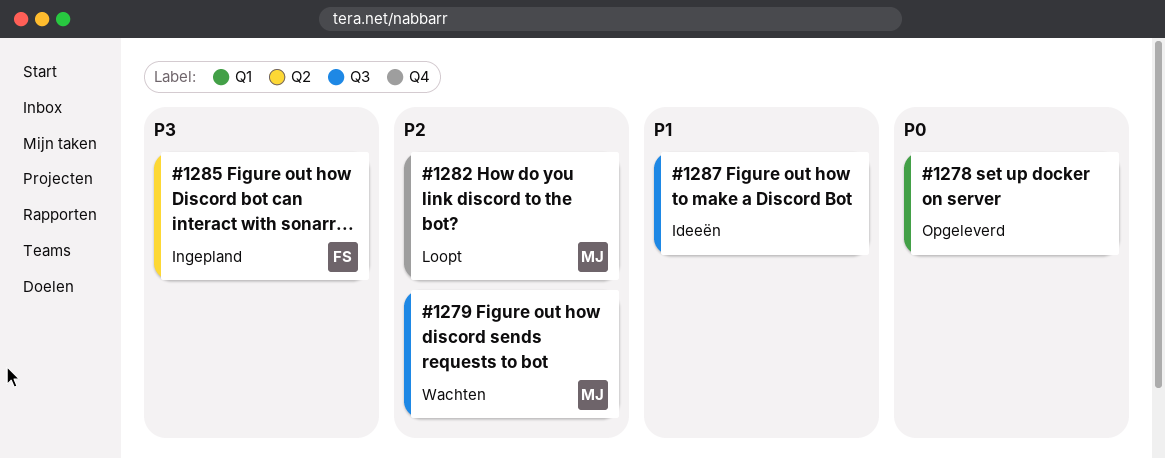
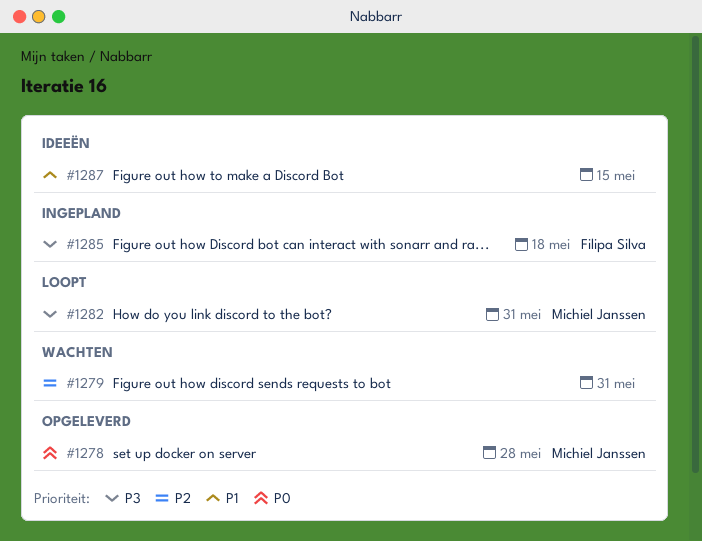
#1278, owner: none -> Michiel Janssen
#1279, owner: Michiel Janssen -> none
#1282, priority: P2 -> P3

